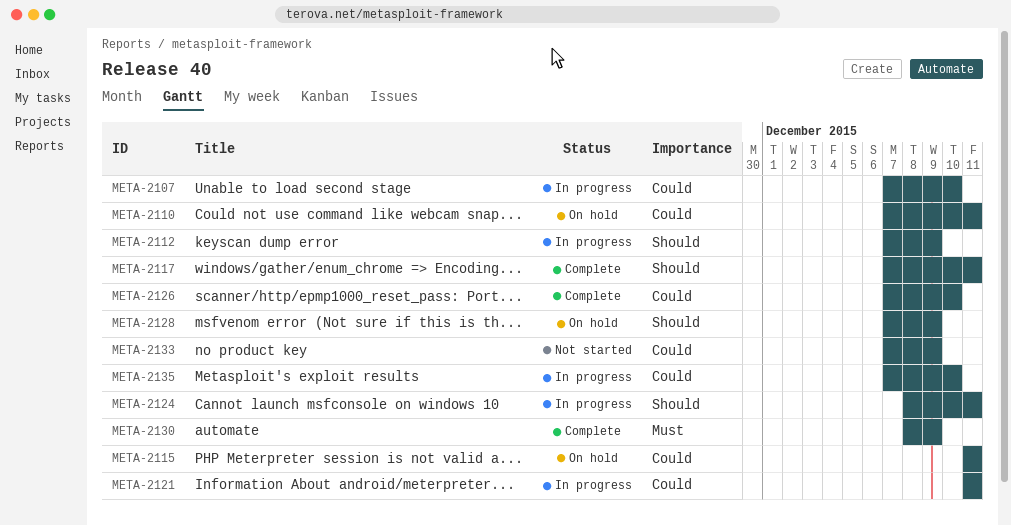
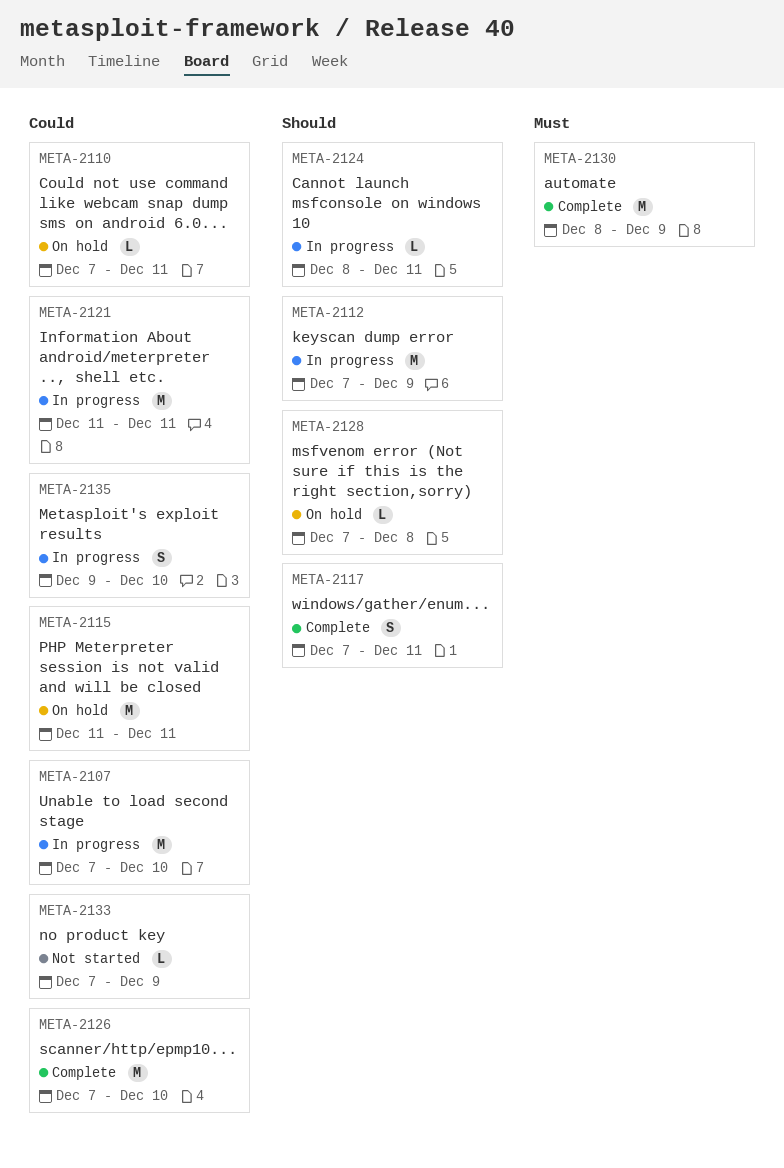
META-2128, due: Dec 9 -> Dec 8
META-2135, start: Dec 7 -> Dec 9

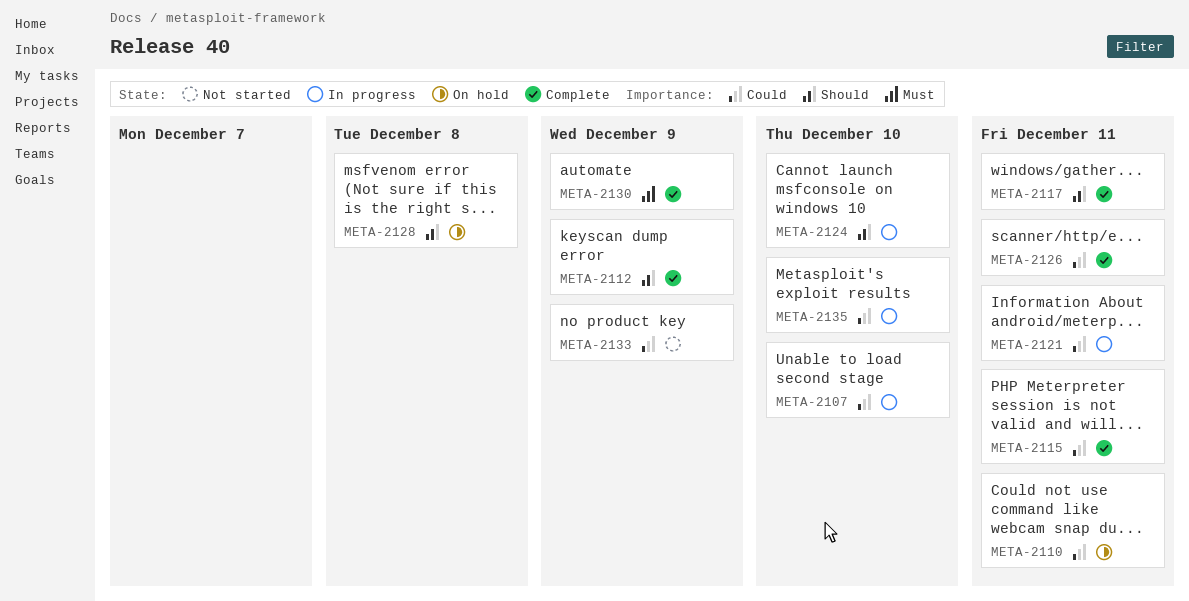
META-2112, status: In progress -> Complete
META-2115, status: On hold -> Complete
META-2124, due: Dec 11 -> Dec 10
META-2126, due: Dec 10 -> Dec 11

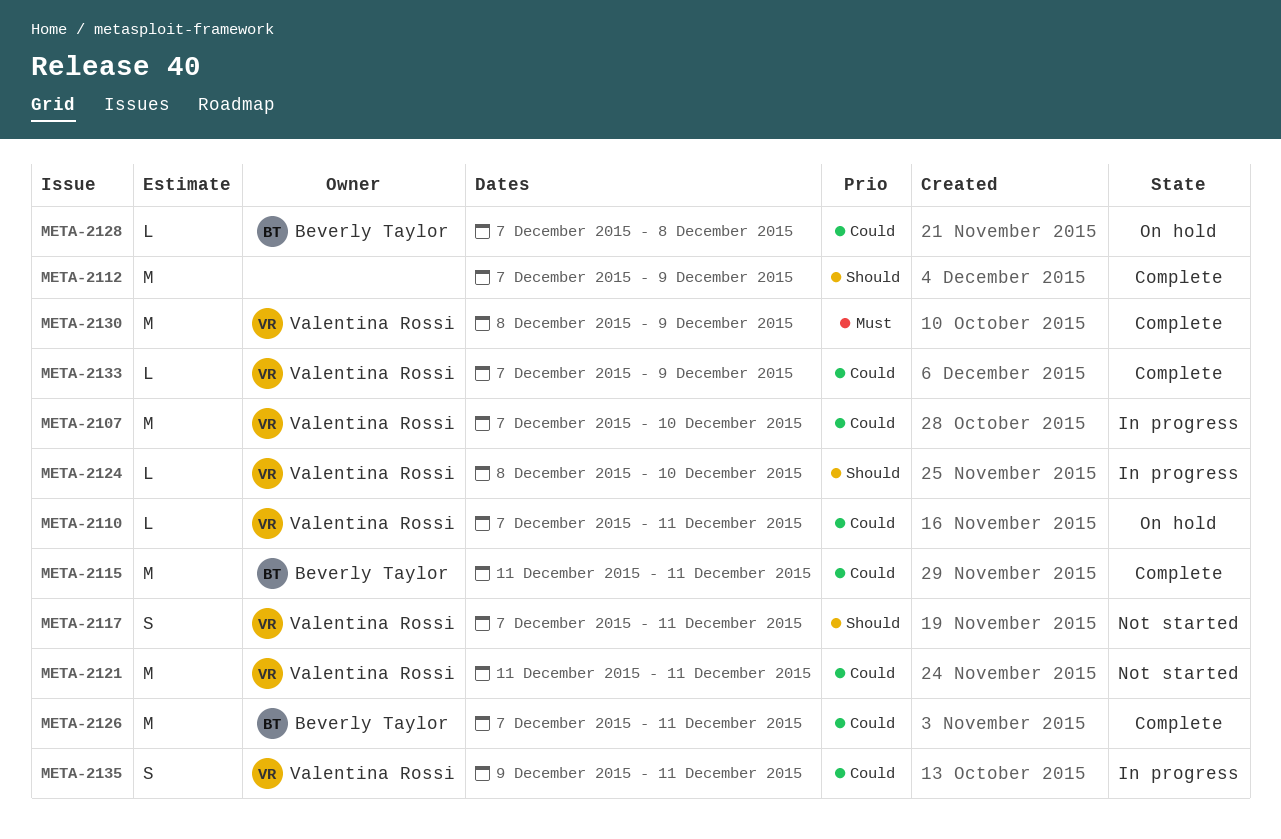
META-2117, status: Complete -> Not started
META-2121, status: In progress -> Not started
META-2128, priority: Should -> Could
META-2133, status: Not started -> Complete
META-2135, due: Dec 10 -> Dec 11

